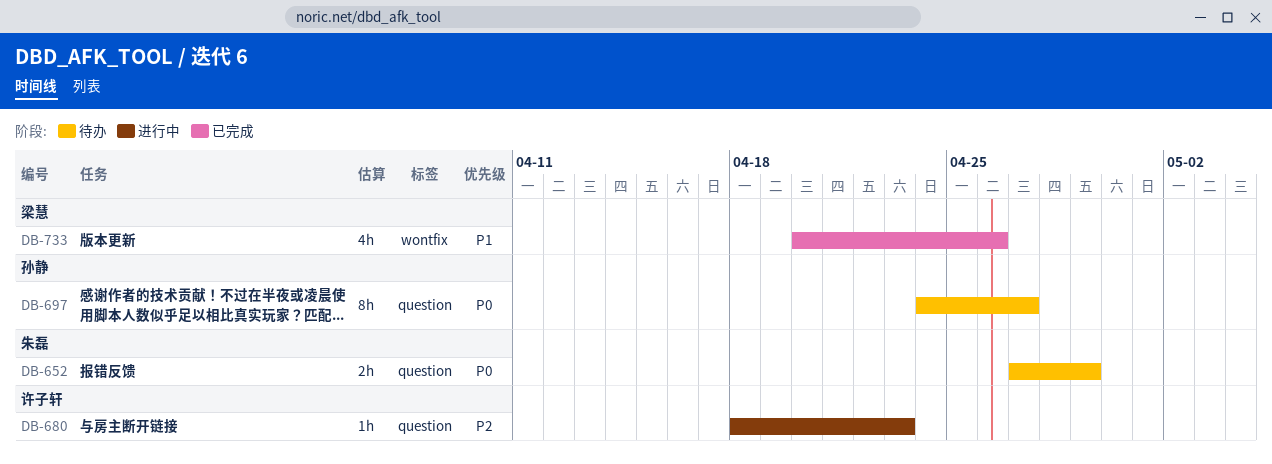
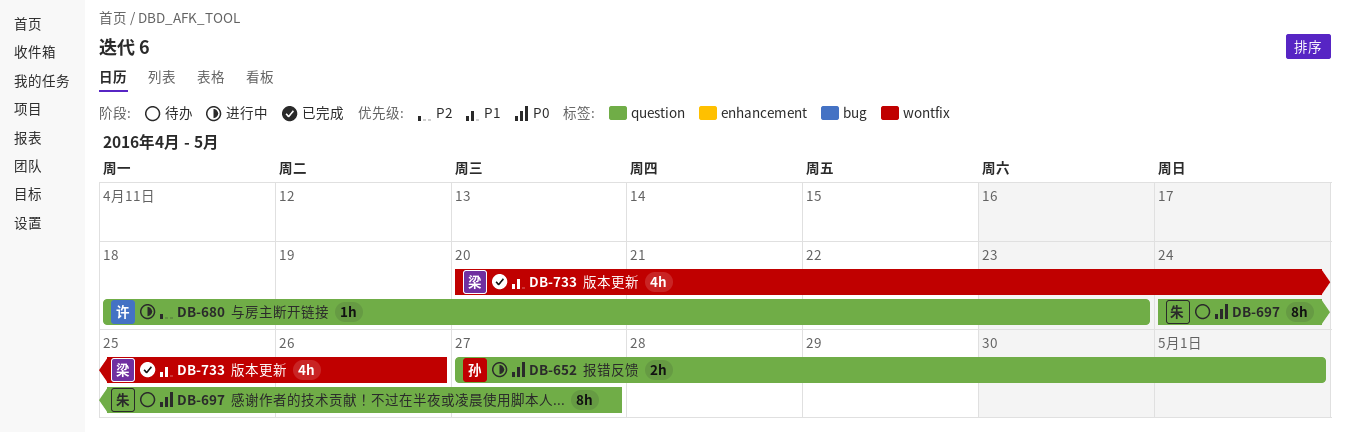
DB-652, status: 待办 -> 进行中
DB-652, owner: 朱磊 -> 孙静
DB-652, due: Apr 29 -> May 1
DB-697, owner: 孙静 -> 朱磊

